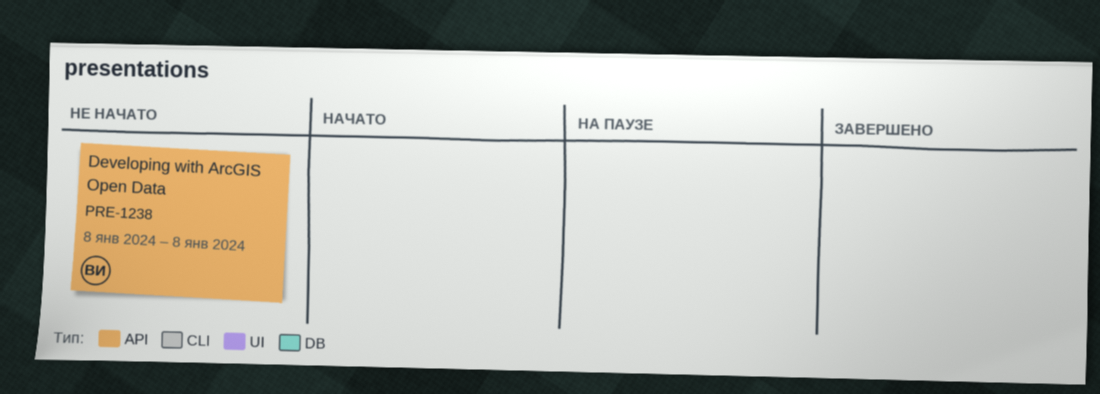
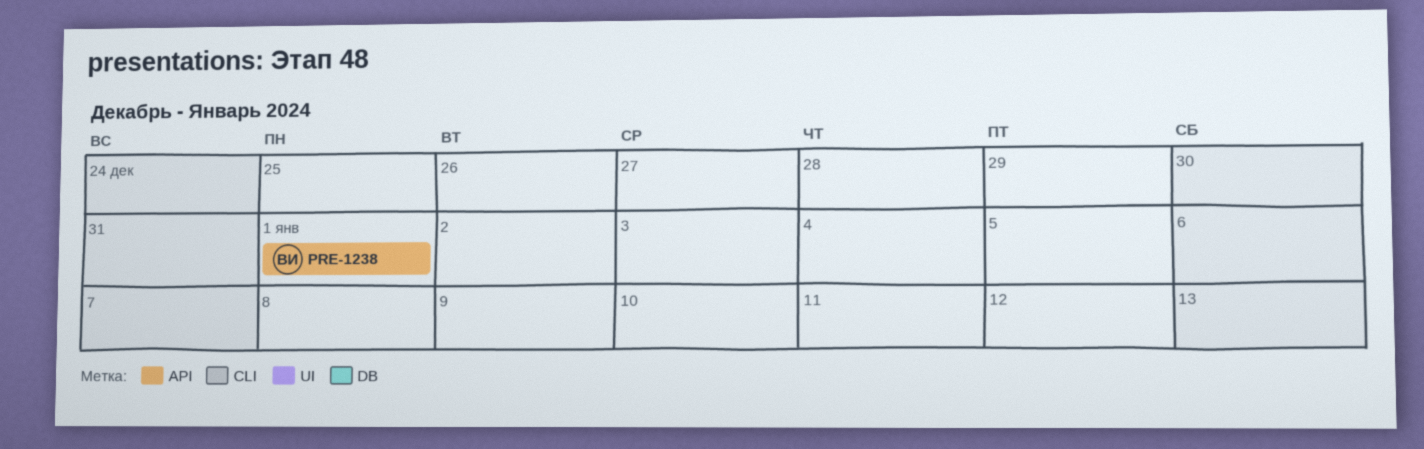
PRE-1238, start: Jan 8 -> Jan 1
PRE-1238, due: Jan 8 -> Jan 1

